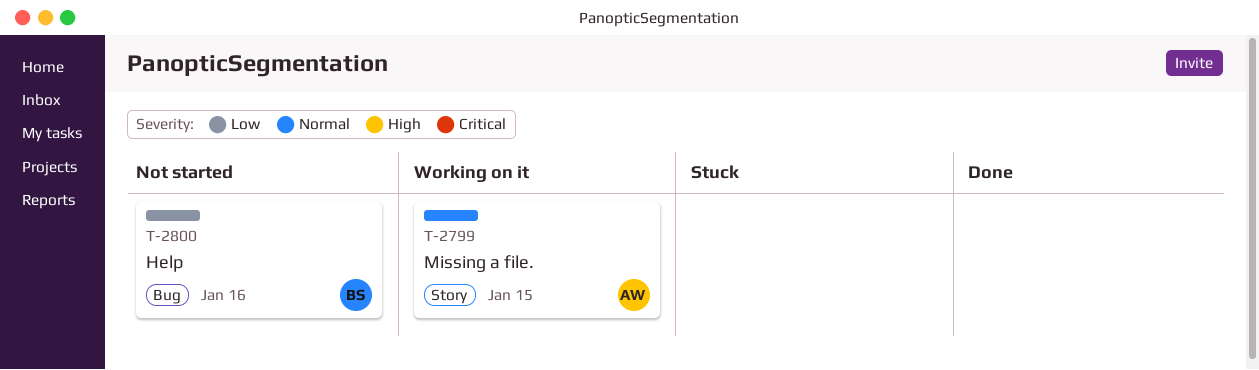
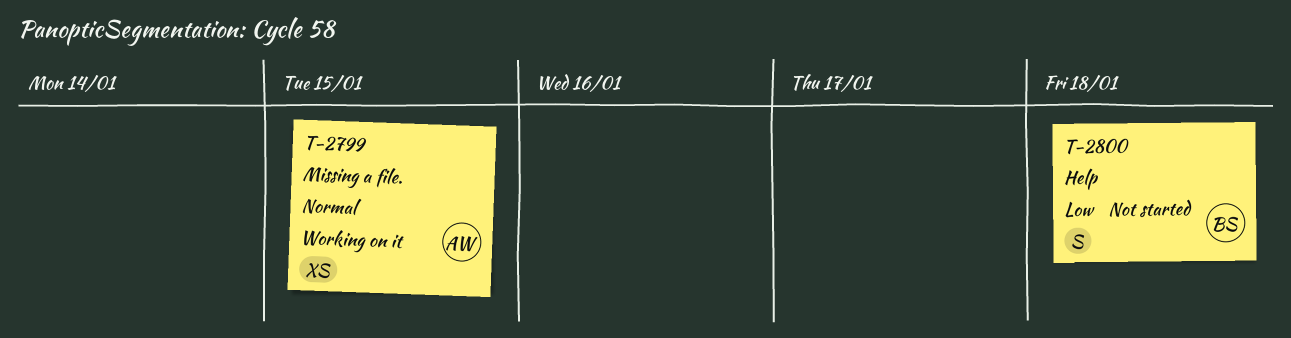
T-2800, due: Jan 16 -> Jan 18

